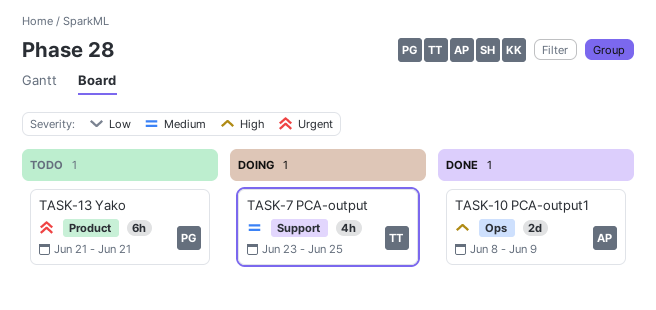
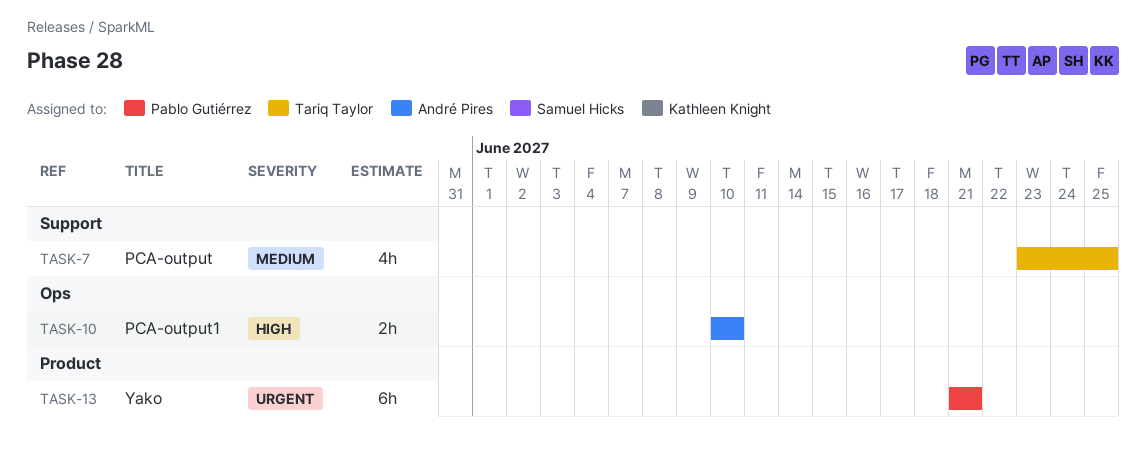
TASK-10, estimate: 2d -> 2h
TASK-10, start: Jun 8 -> Jun 10
TASK-10, due: Jun 9 -> Jun 10

